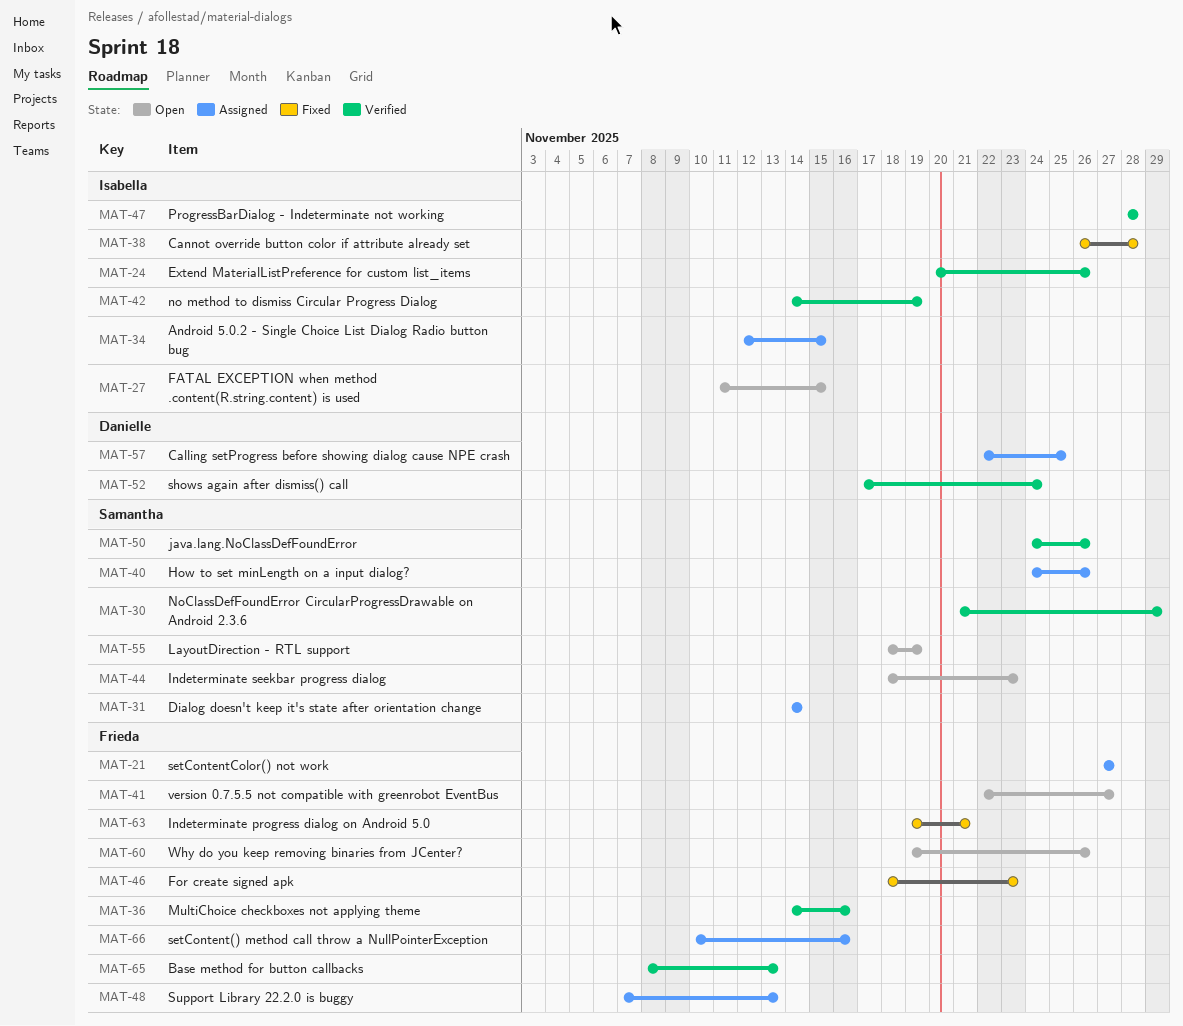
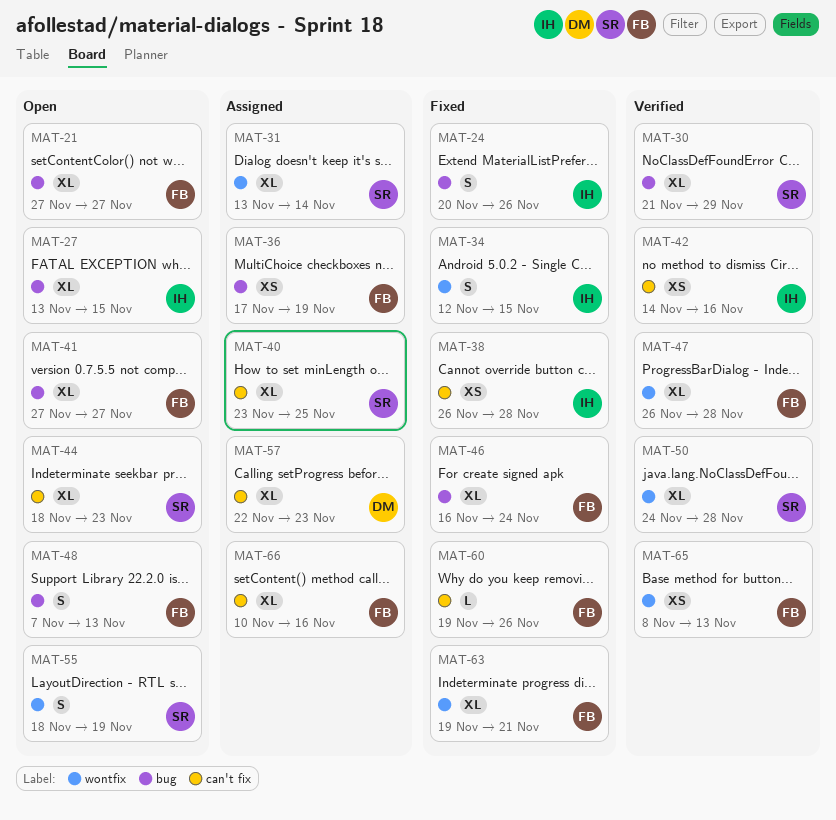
MAT-21, status: Assigned -> Open
MAT-24, status: Verified -> Fixed
MAT-27, start: Nov 11 -> Nov 13
MAT-31, start: Nov 14 -> Nov 13
MAT-34, status: Assigned -> Fixed
MAT-36, status: Verified -> Assigned
MAT-36, start: Nov 14 -> Nov 17
MAT-36, due: Nov 16 -> Nov 19
MAT-40, start: Nov 24 -> Nov 23
MAT-40, due: Nov 26 -> Nov 25
MAT-41, start: Nov 22 -> Nov 27
MAT-42, due: Nov 19 -> Nov 16
MAT-46, start: Nov 18 -> Nov 16
MAT-46, due: Nov 23 -> Nov 24
MAT-47, owner: Isabella -> Frieda
MAT-47, start: Nov 28 -> Nov 26
MAT-48, status: Assigned -> Open
MAT-50, due: Nov 26 -> Nov 28
MAT-52: present -> none
MAT-57, due: Nov 25 -> Nov 23
MAT-60, status: Open -> Fixed

